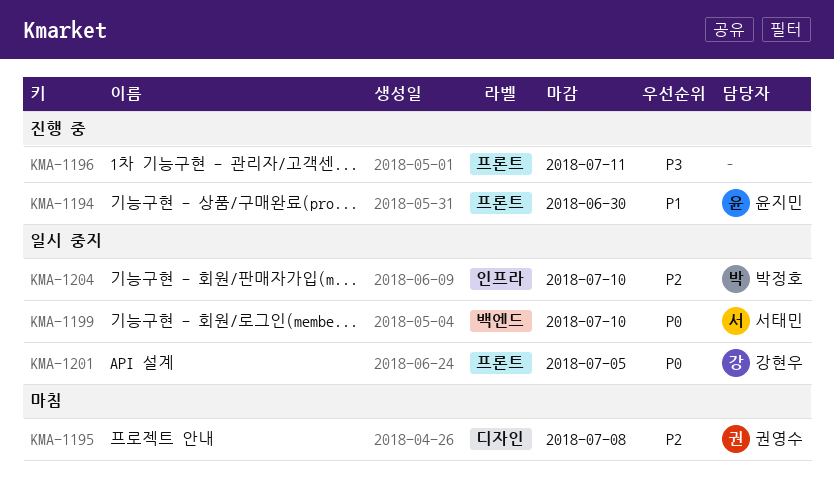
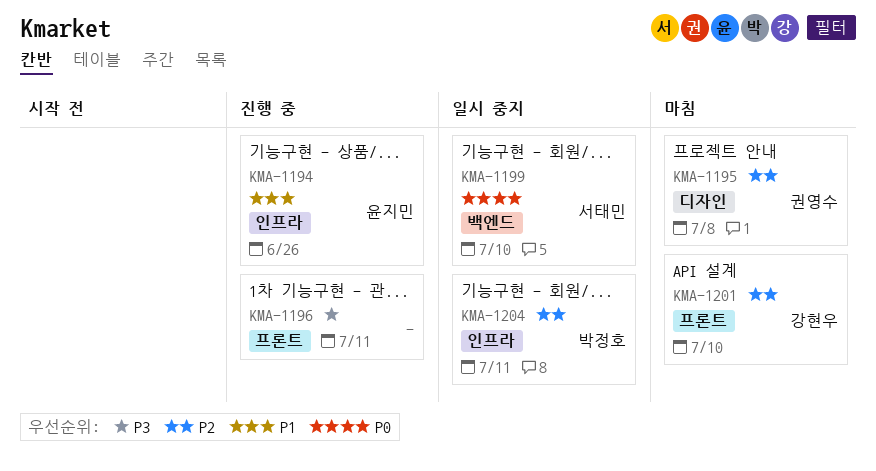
KMA-1194, label: 프론트 -> 인프라
KMA-1194, due: Jun 30 -> Jun 26
KMA-1201, status: 일시 중지 -> 마침
KMA-1201, priority: P0 -> P2
KMA-1201, due: Jul 5 -> Jul 10
KMA-1204, due: Jul 10 -> Jul 11

